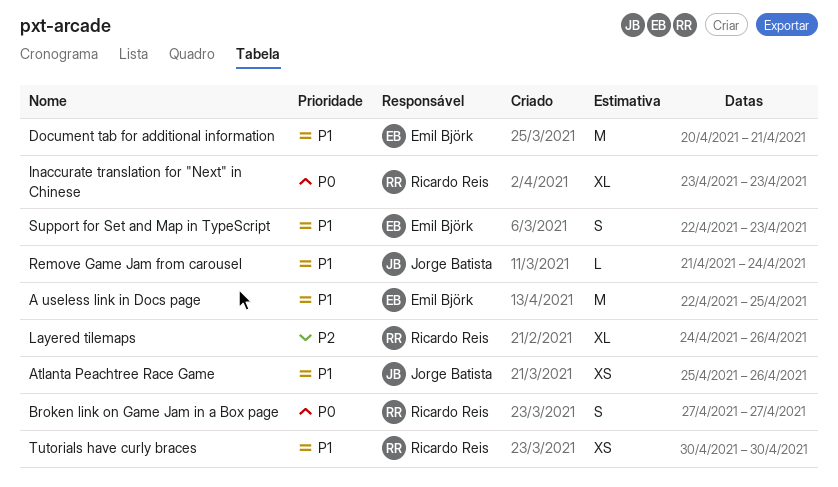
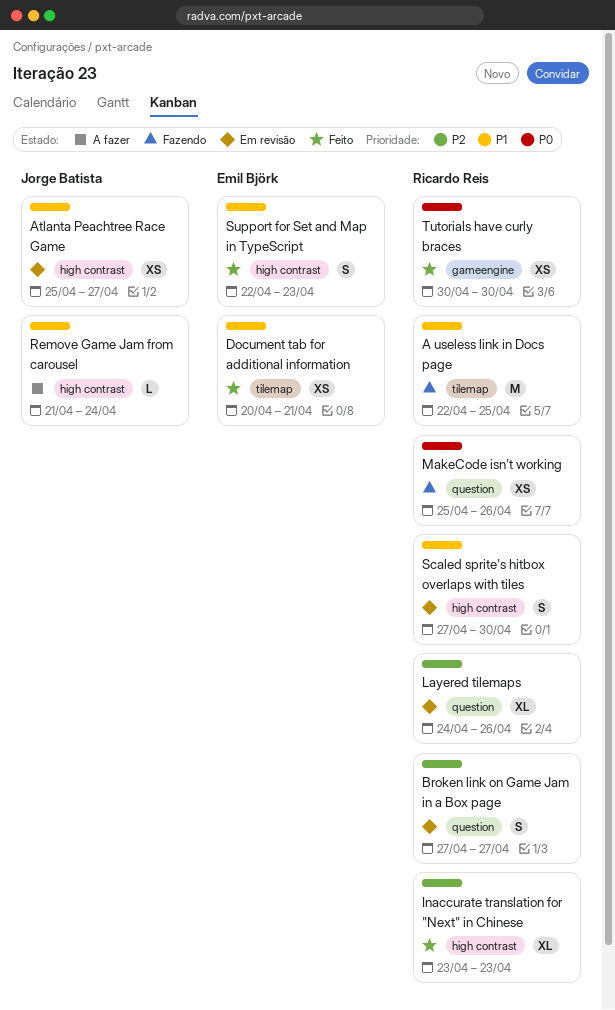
A useless link in Docs page, owner: Emil Björk -> Ricardo Reis
Atlanta Peachtree Race Game, due: Apr 26 -> Apr 27
Broken link on Game Jam in a Box page, priority: P0 -> P2
Document tab for additional information, estimate: M -> XS
Inaccurate translation for "Next" in Chinese, priority: P0 -> P2
MakeCode isn't working: none -> present
Scaled sprite's hitbox overlaps with tiles: none -> present
Tutorials have curly braces, priority: P1 -> P0

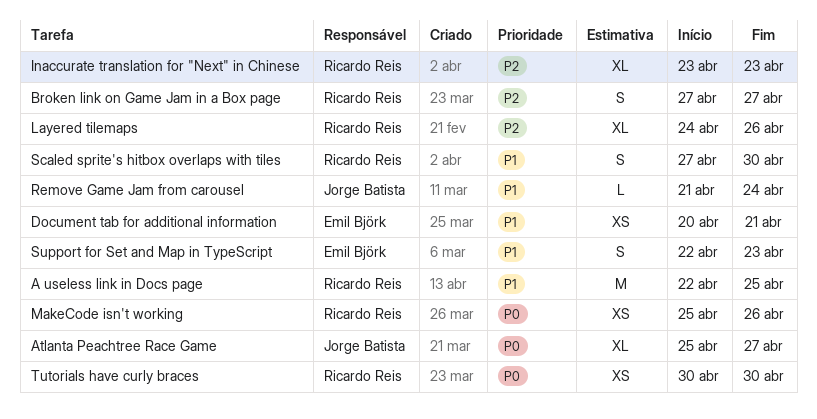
Atlanta Peachtree Race Game, priority: P1 -> P0
Atlanta Peachtree Race Game, estimate: XS -> XL

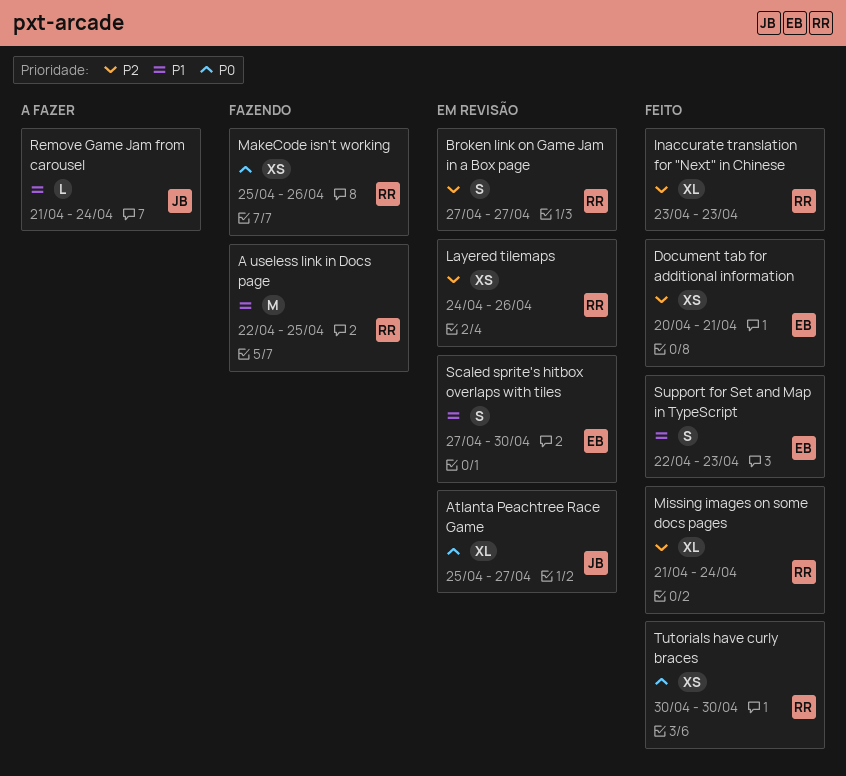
Document tab for additional information, priority: P1 -> P2
Layered tilemaps, estimate: XL -> XS
Missing images on some docs pages: none -> present
Scaled sprite's hitbox overlaps with tiles, owner: Ricardo Reis -> Emil Björk

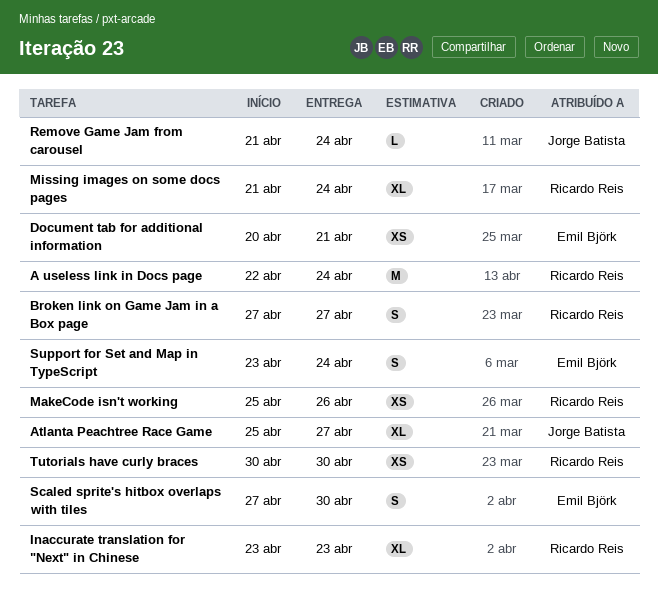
A useless link in Docs page, due: Apr 25 -> Apr 24
Layered tilemaps: present -> none
Support for Set and Map in TypeScript, start: Apr 22 -> Apr 23
Support for Set and Map in TypeScript, due: Apr 23 -> Apr 24

